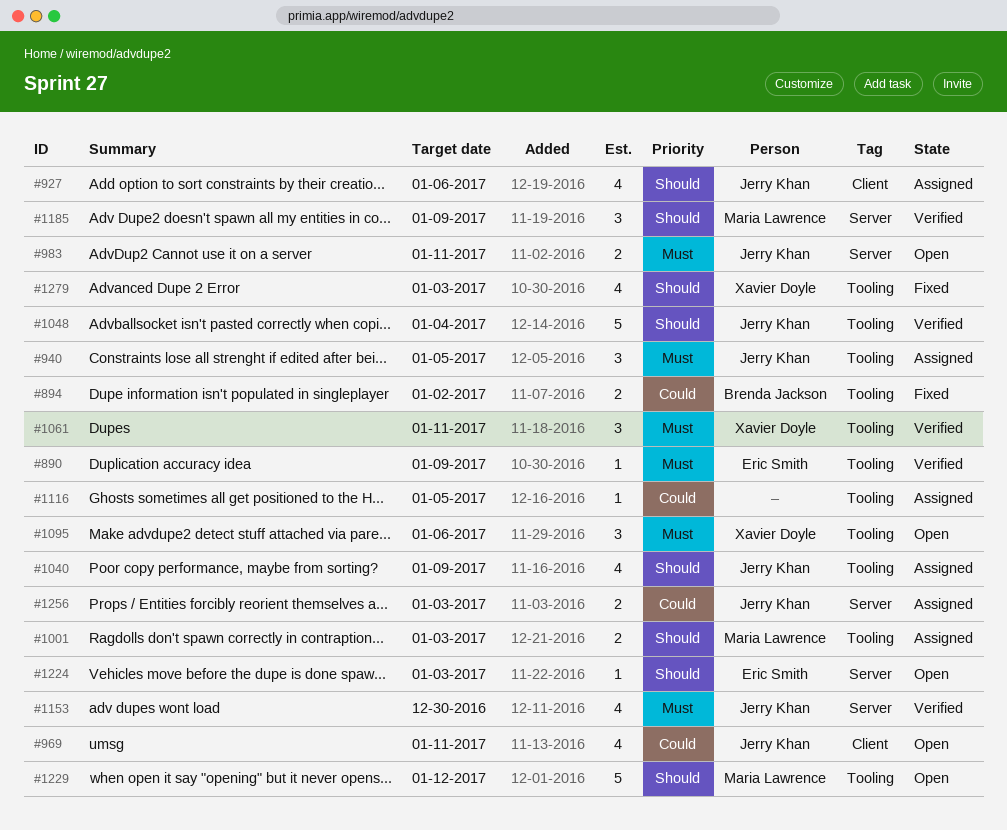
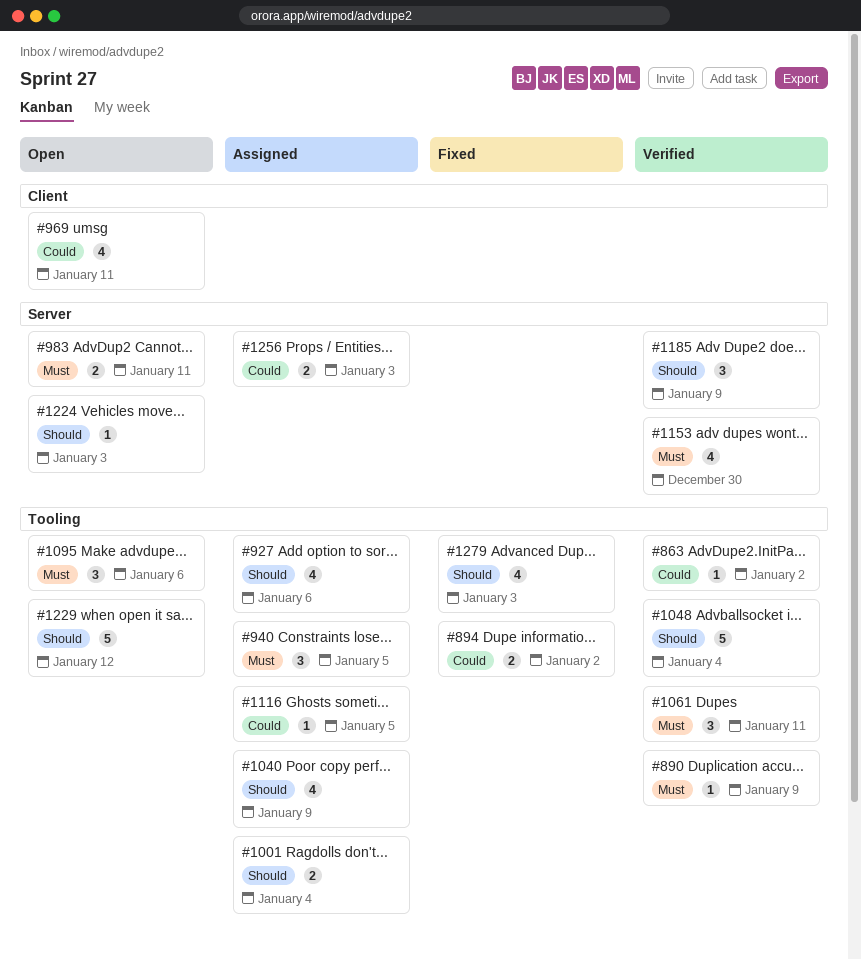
#863: none -> present
#927, label: Client -> Tooling
#1001, due: Jan 3 -> Jan 4

